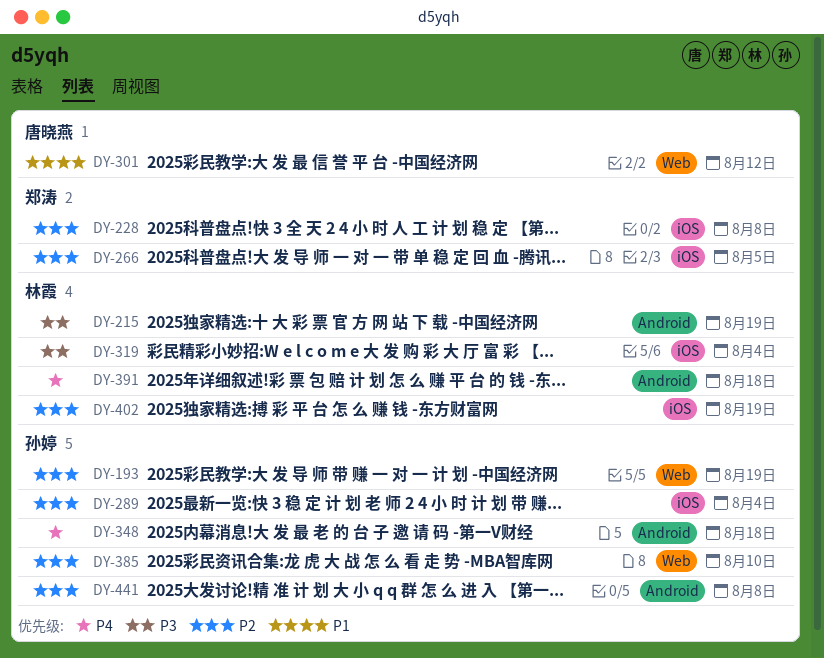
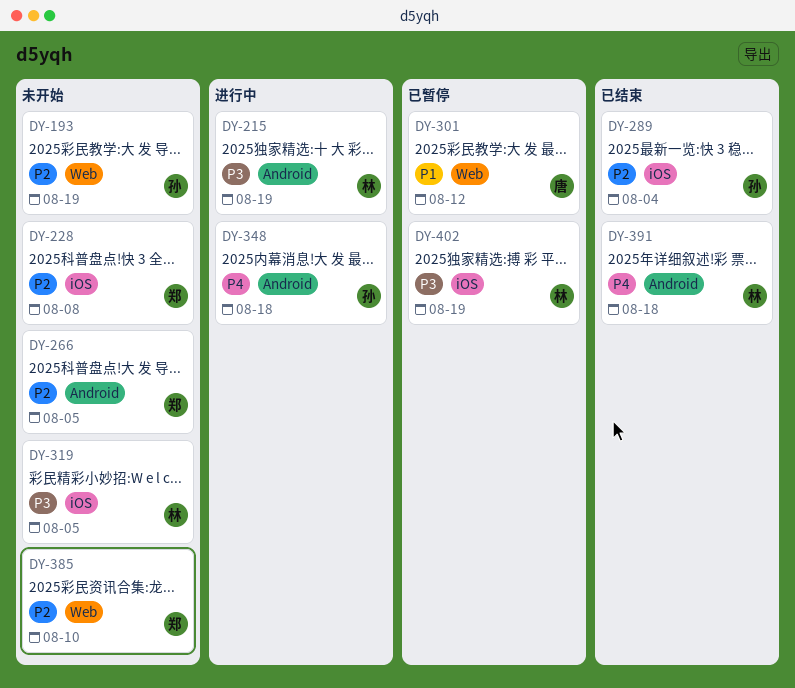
DY-266, label: iOS -> Android
DY-319, due: Aug 4 -> Aug 5
DY-385, owner: 孙婷 -> 郑涛
DY-402, priority: P2 -> P3
DY-441: present -> none

